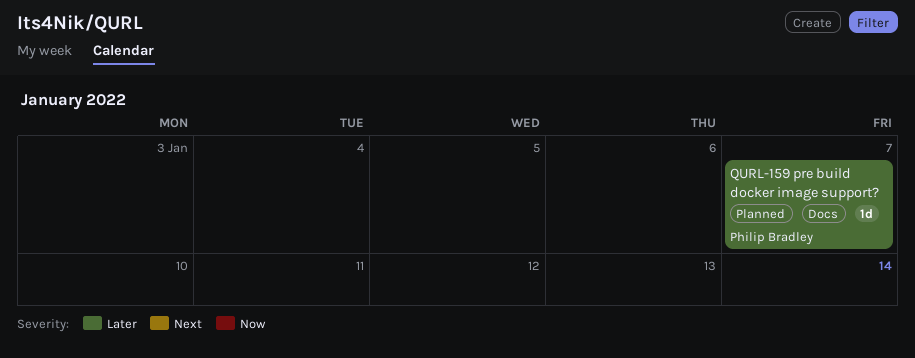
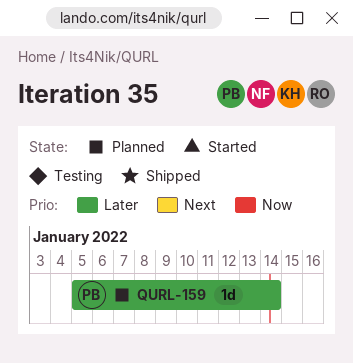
QURL-159, due: Jan 7 -> Jan 14

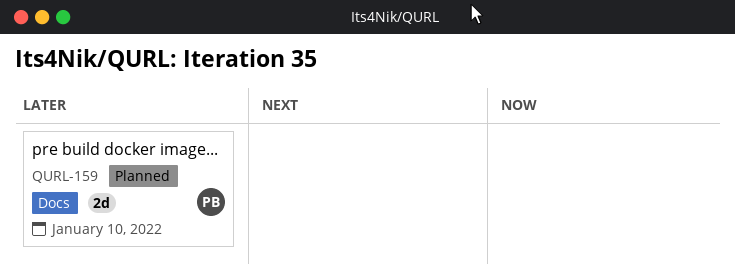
QURL-159, estimate: 1d -> 2d
QURL-159, due: Jan 14 -> Jan 10

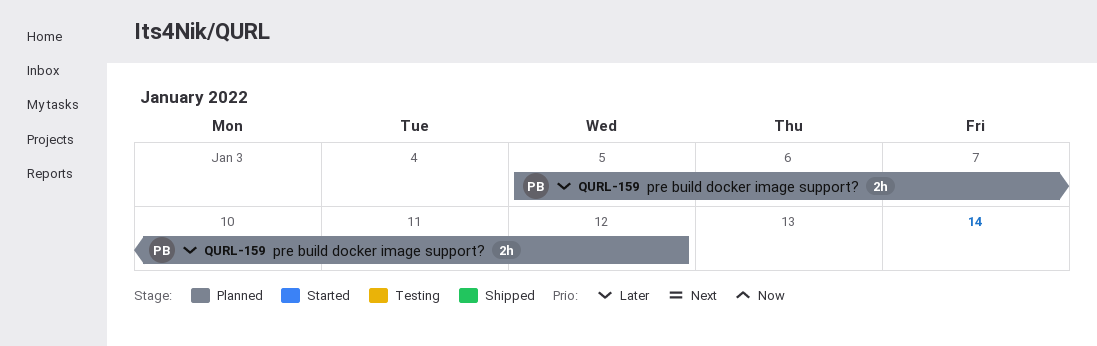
QURL-159, estimate: 2d -> 2h
QURL-159, due: Jan 10 -> Jan 12

